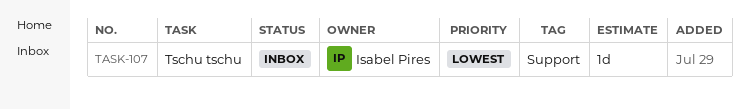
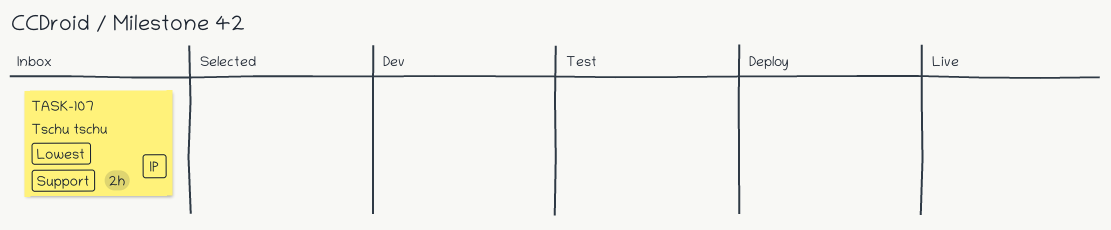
TASK-107, estimate: 1d -> 2h

